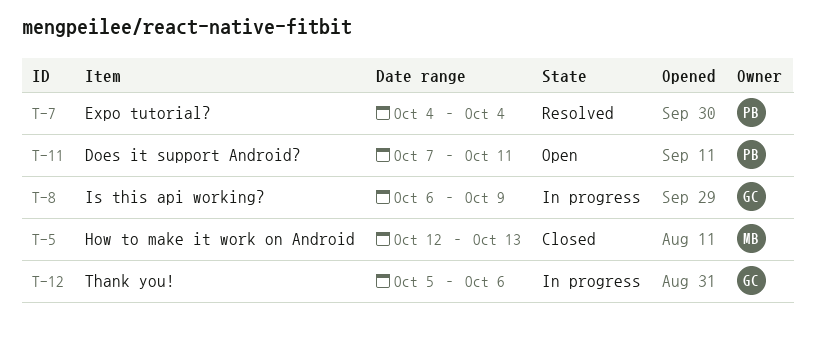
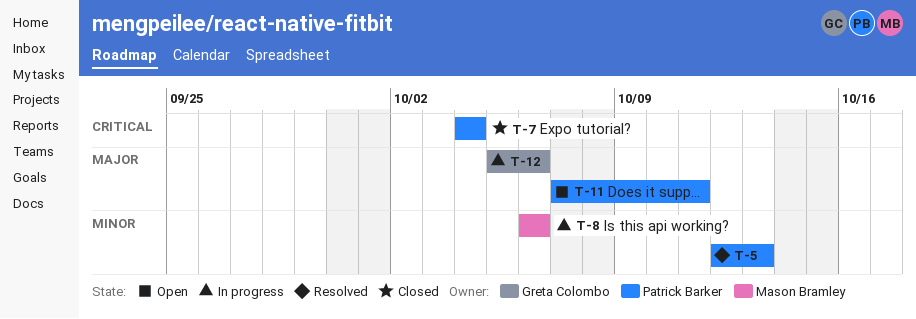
T-5, status: Closed -> Resolved
T-5, owner: Mason Bramley -> Patrick Barker
T-7, status: Resolved -> Closed
T-8, owner: Greta Colombo -> Mason Bramley
T-8, due: Oct 9 -> Oct 6

